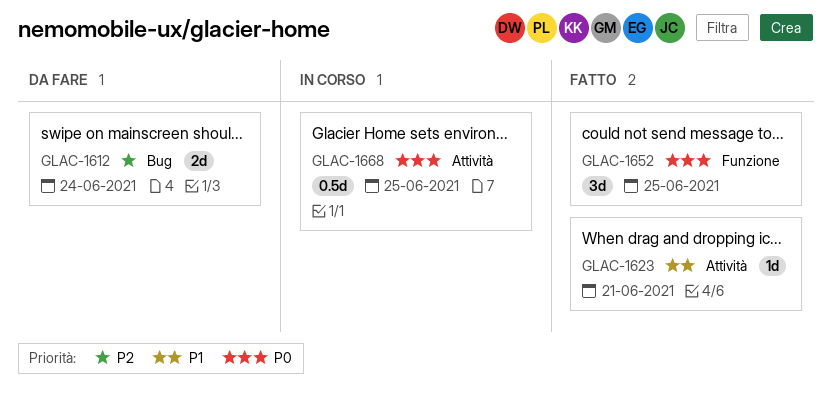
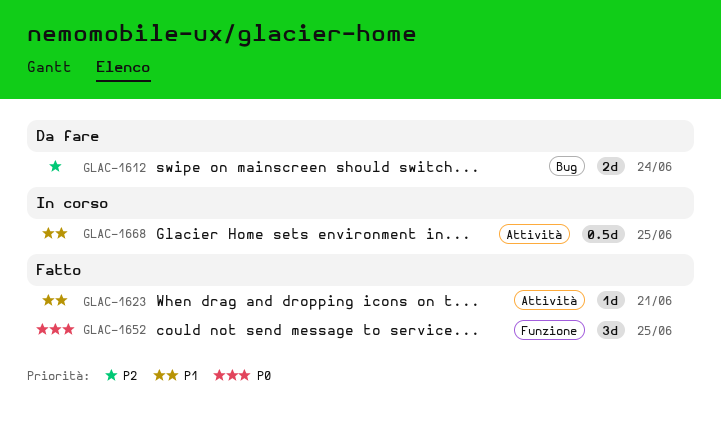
GLAC-1668, priority: P0 -> P1

